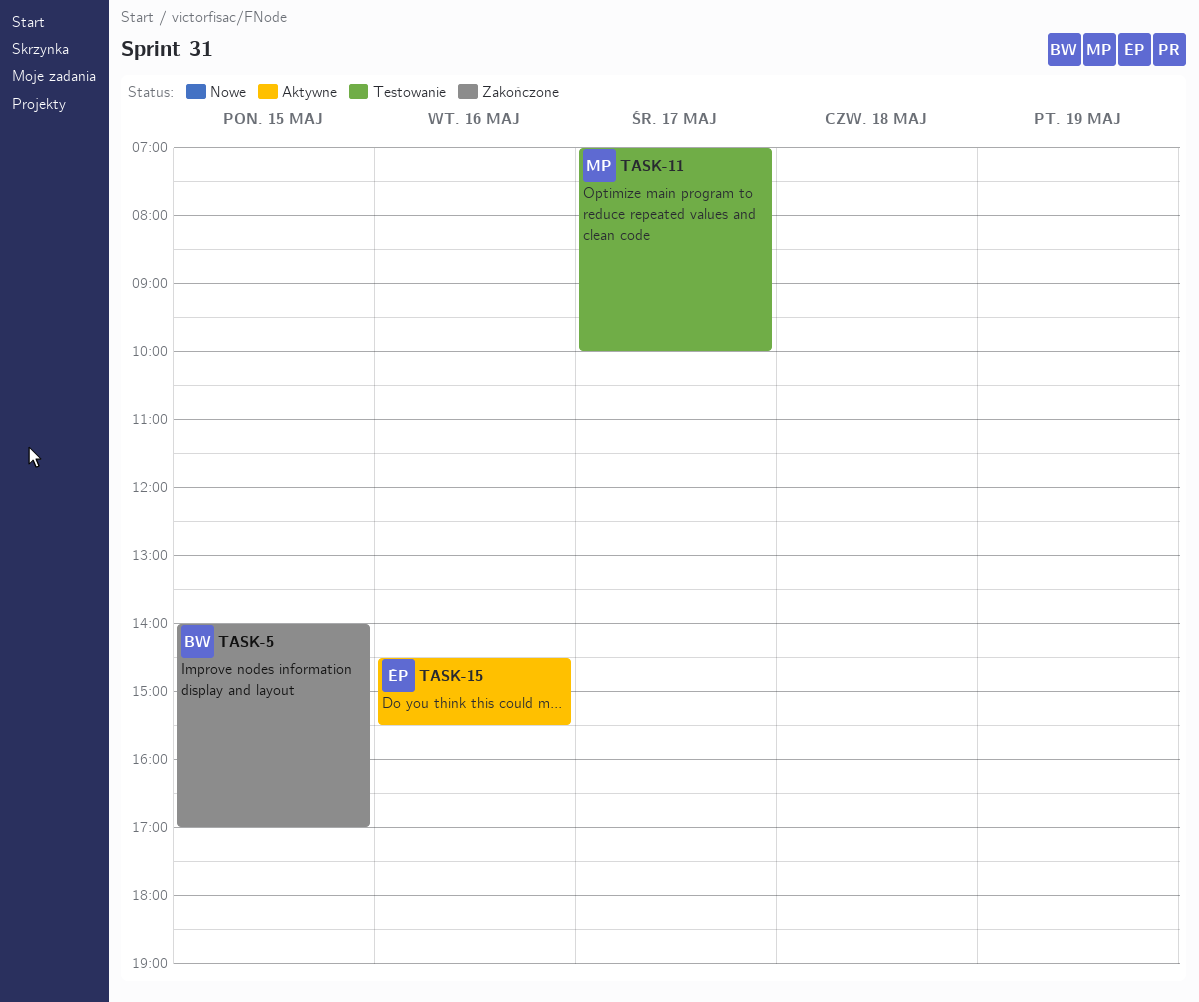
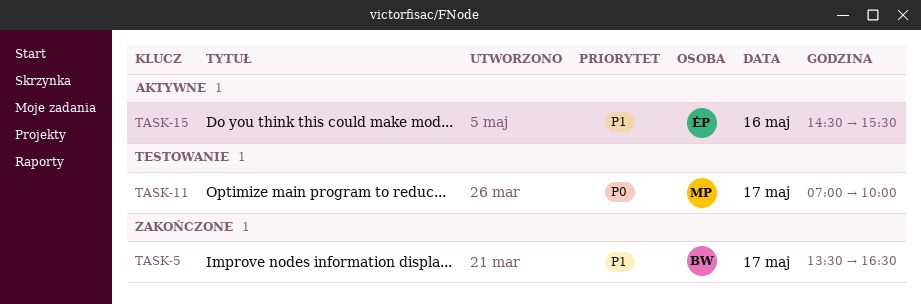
TASK-5, day: May 15 -> May 17
TASK-5, begins: 14:00 -> 13:30
TASK-5, ends: 17:00 -> 16:30

